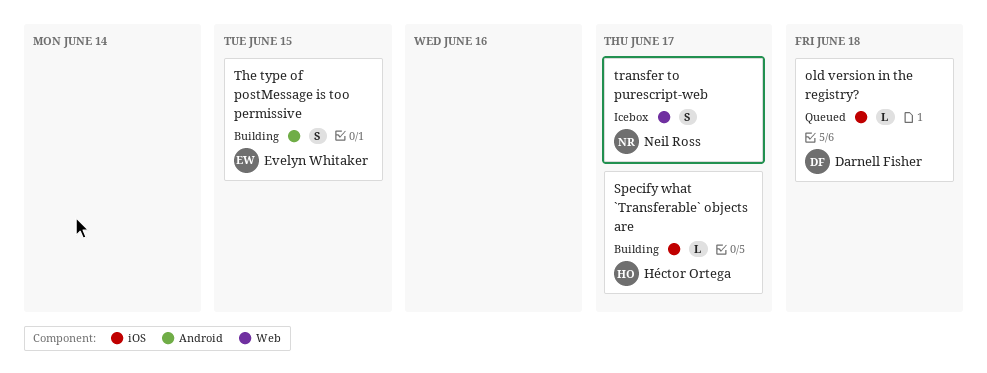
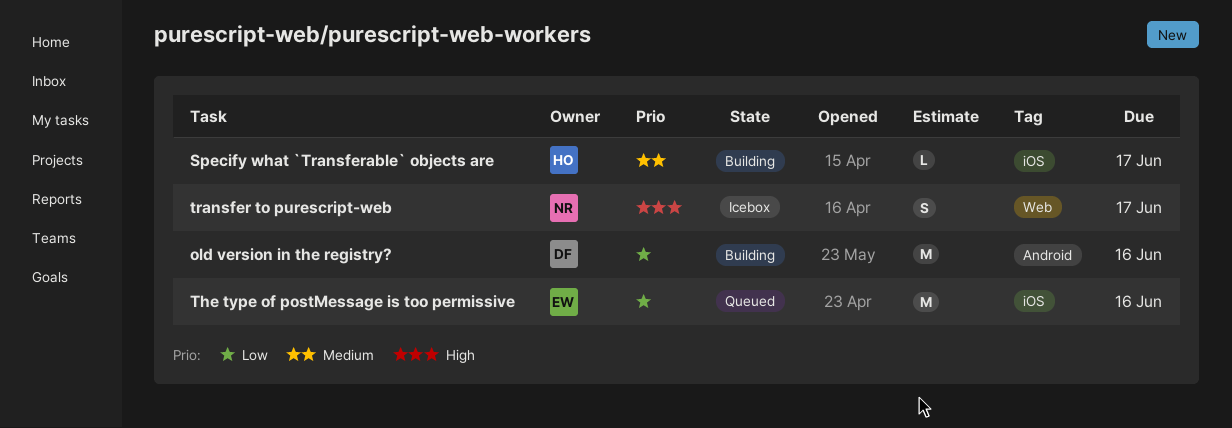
old version in the registry?, status: Queued -> Building
old version in the registry?, label: iOS -> Android
old version in the registry?, estimate: L -> M
old version in the registry?, due: Jun 18 -> Jun 16
The type of postMessage is too permissive, status: Building -> Queued
The type of postMessage is too permissive, label: Android -> iOS
The type of postMessage is too permissive, estimate: S -> M
The type of postMessage is too permissive, due: Jun 15 -> Jun 16

